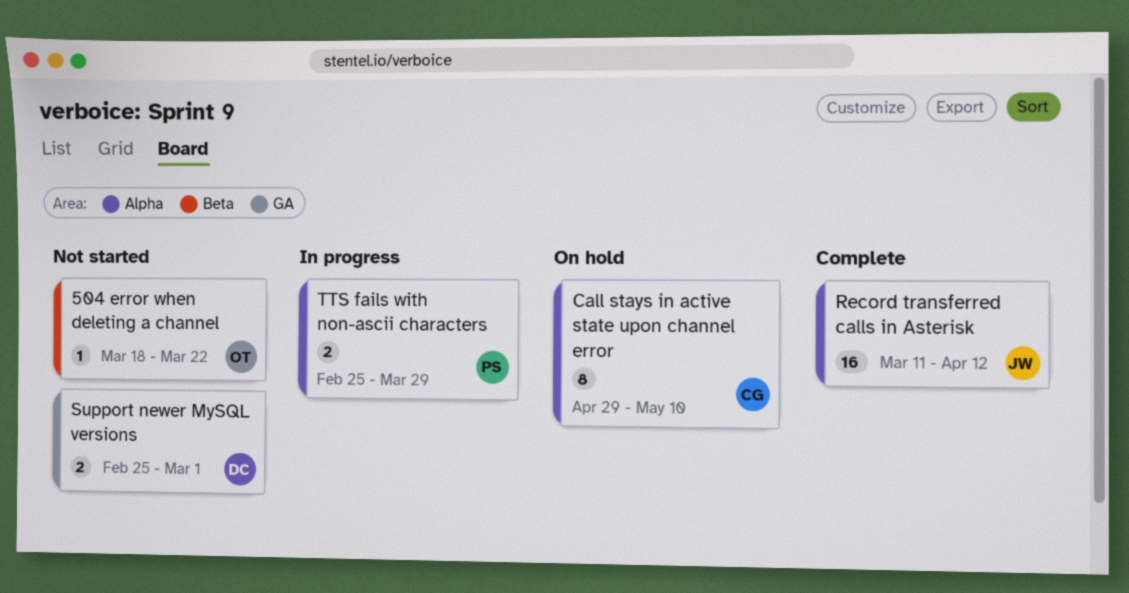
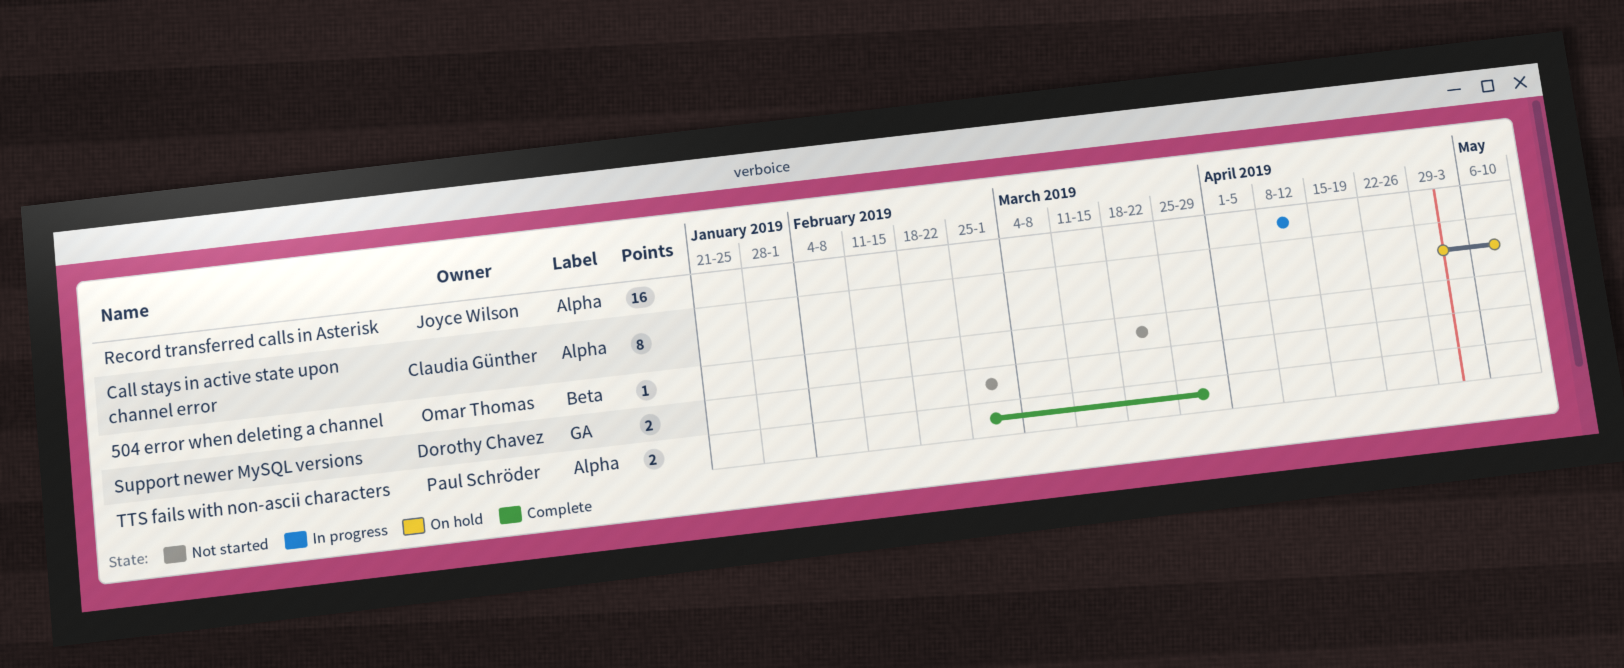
Record transferred calls in Asterisk, status: Complete -> In progress
Record transferred calls in Asterisk, start: Mar 11 -> Apr 8
TTS fails with non-ascii characters, status: In progress -> Complete

